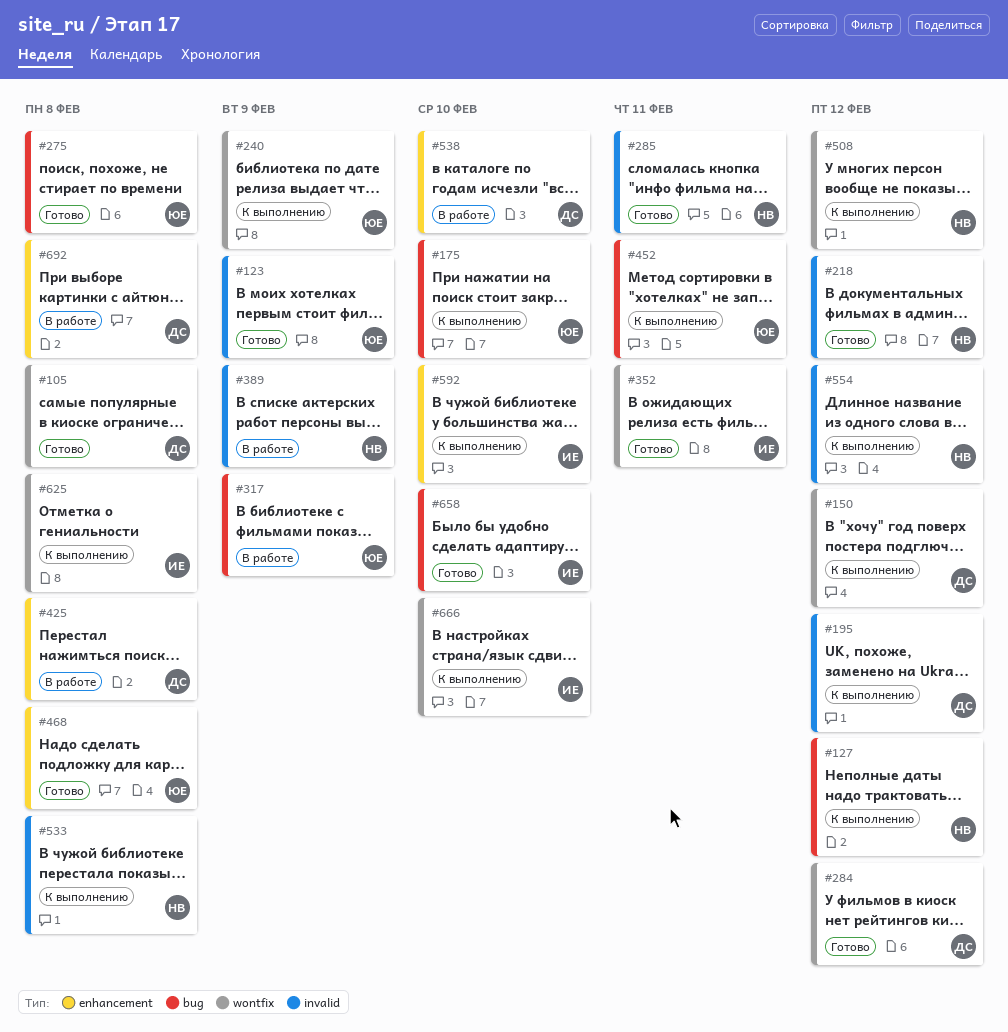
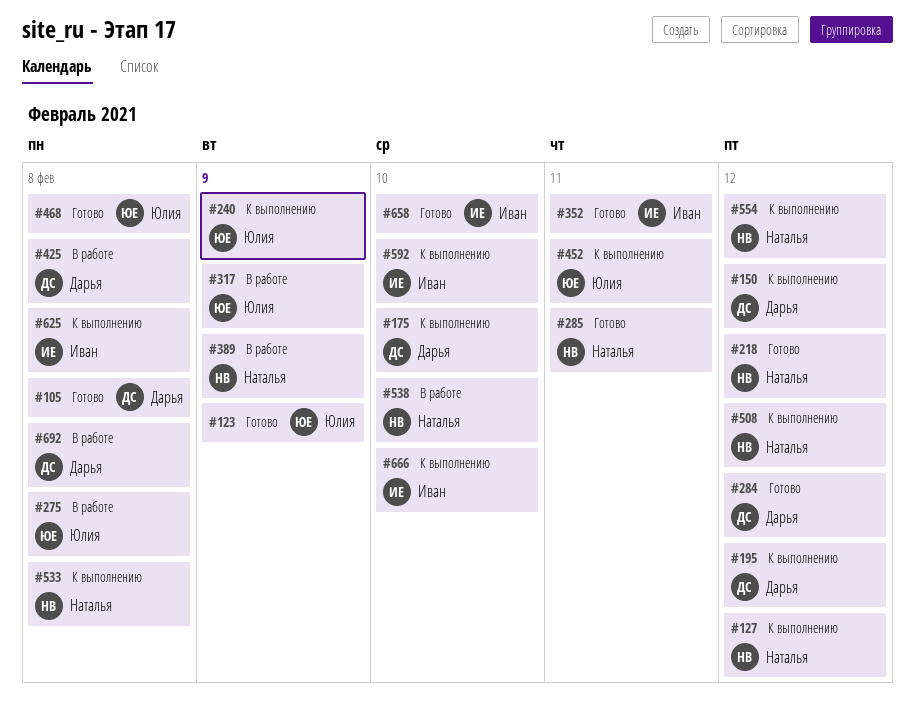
#175, owner: Юлия -> Дарья
#275, status: Готово -> В работе
#538, owner: Дарья -> Наталья

